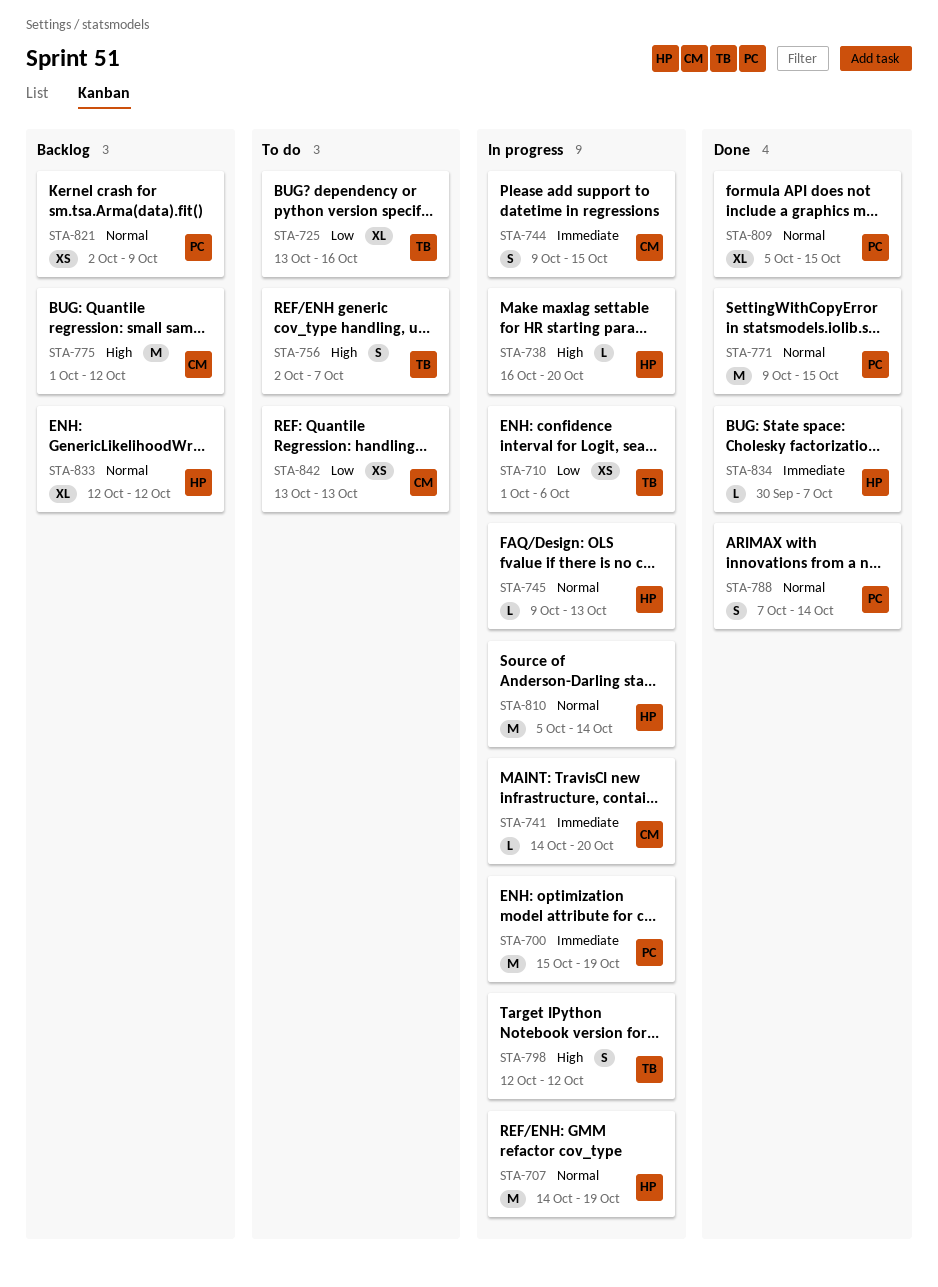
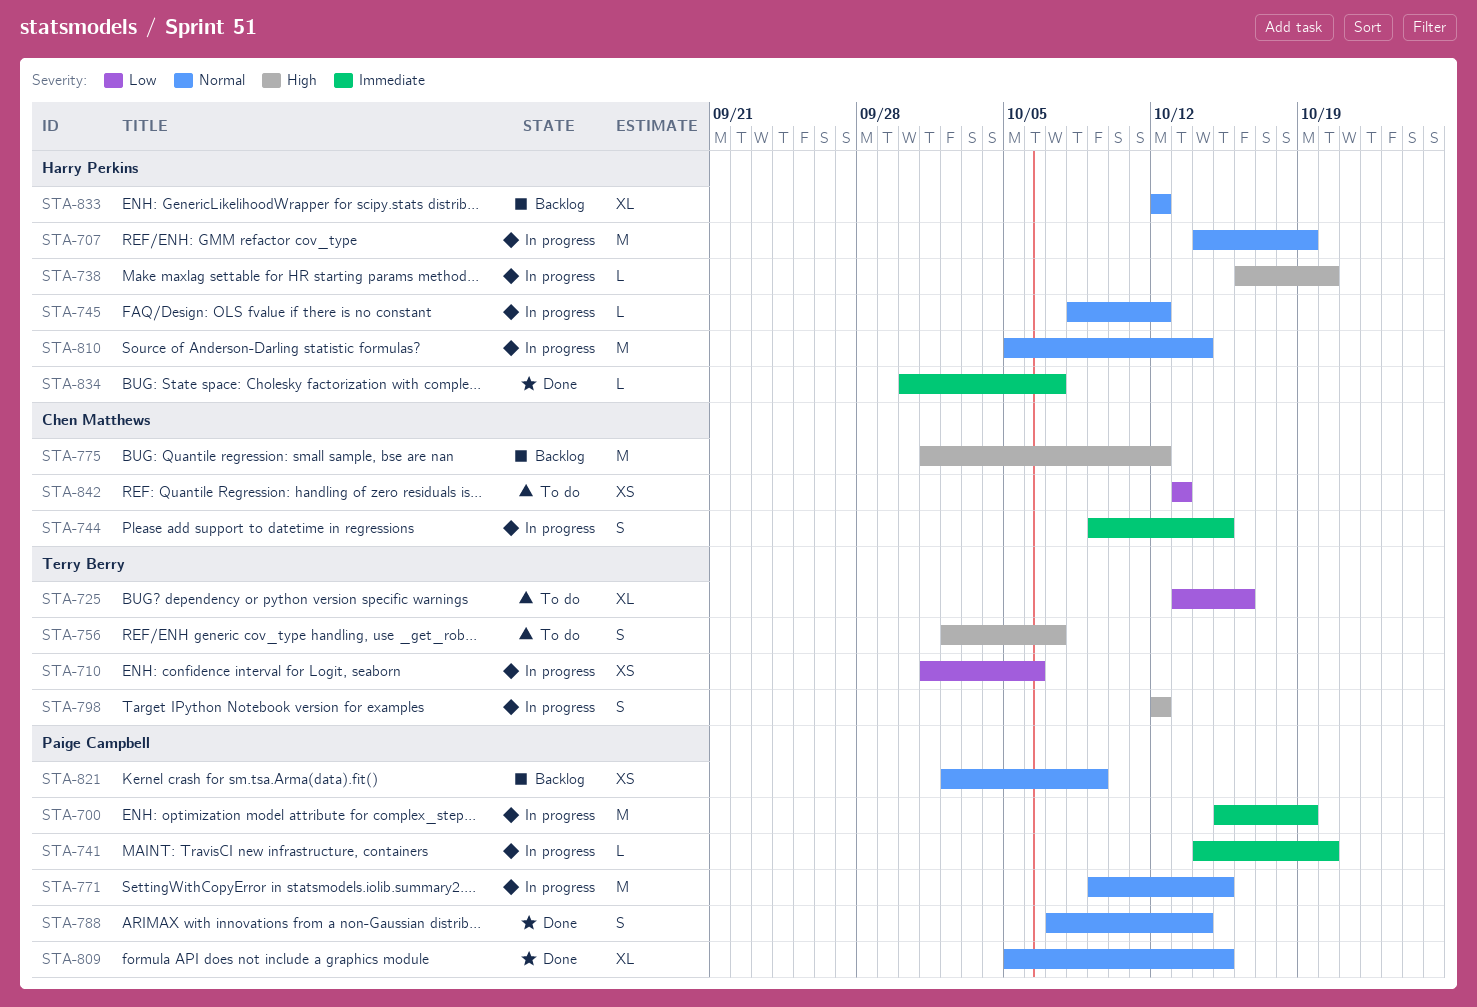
STA-741, owner: Chen Matthews -> Paige Campbell
STA-745, start: Oct 9 -> Oct 8
STA-745, due: Oct 13 -> Oct 12
STA-771, status: Done -> In progress

